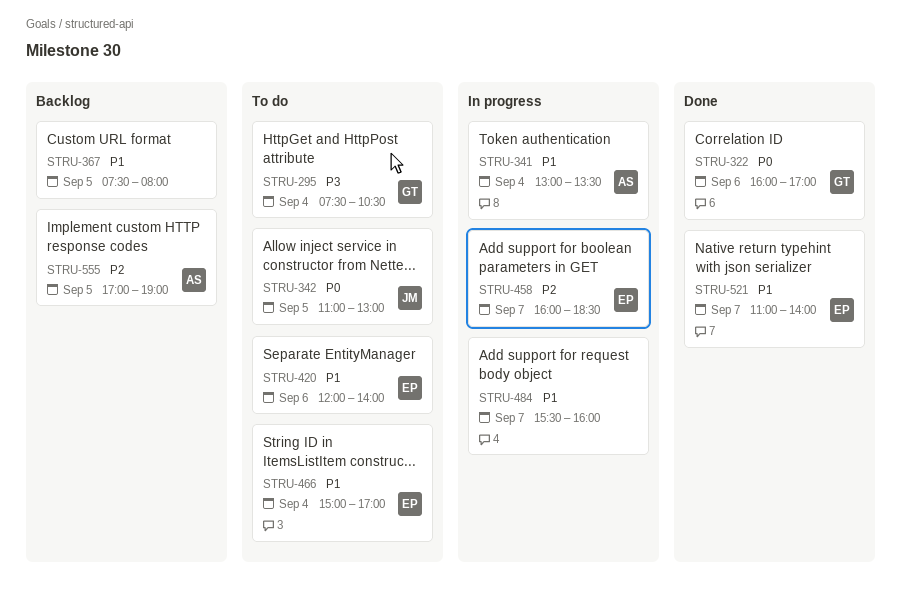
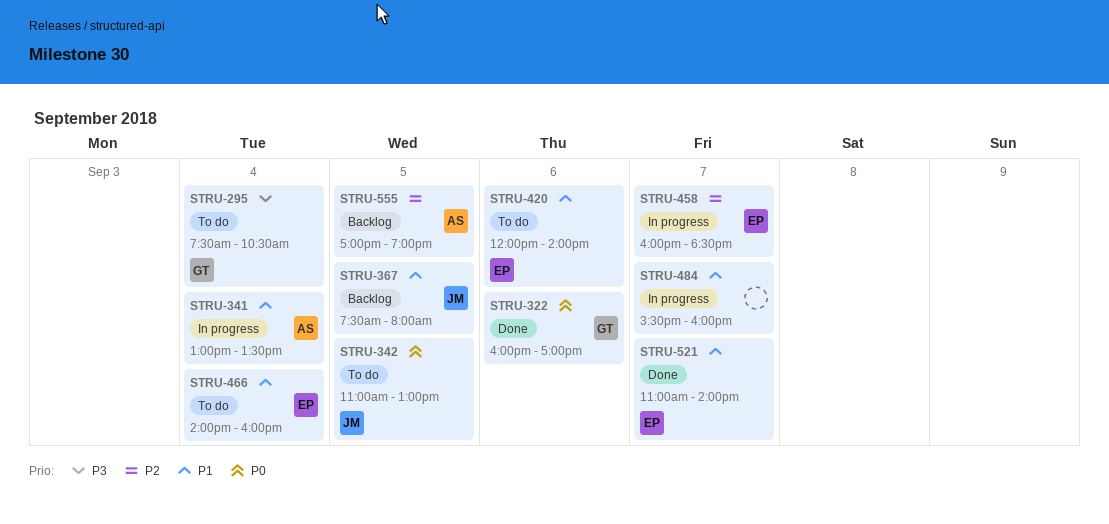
STRU-367, owner: none -> JM
STRU-466, begins: 15:00 -> 14:00
STRU-466, ends: 17:00 -> 16:00

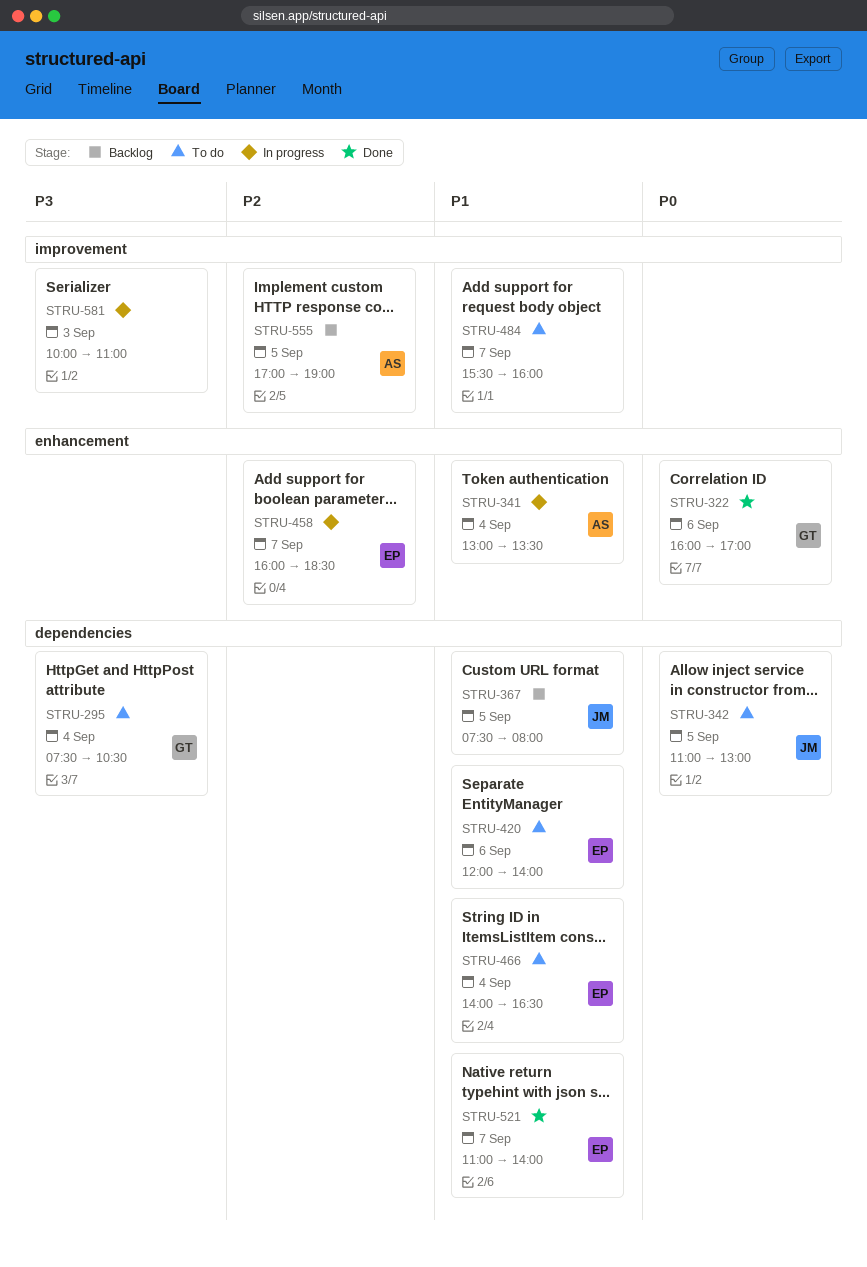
STRU-466, ends: 16:00 -> 16:30
STRU-484, status: In progress -> To do
STRU-581: none -> present

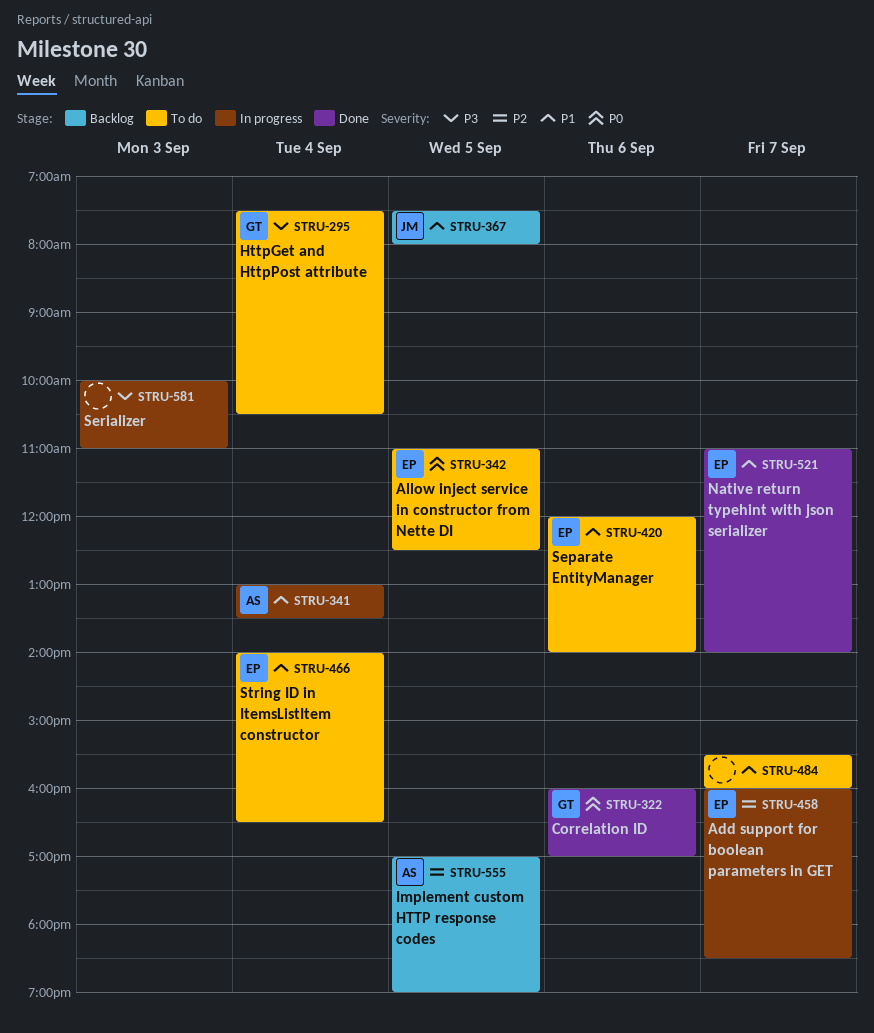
STRU-342, owner: JM -> EP
STRU-342, ends: 13:00 -> 12:30

